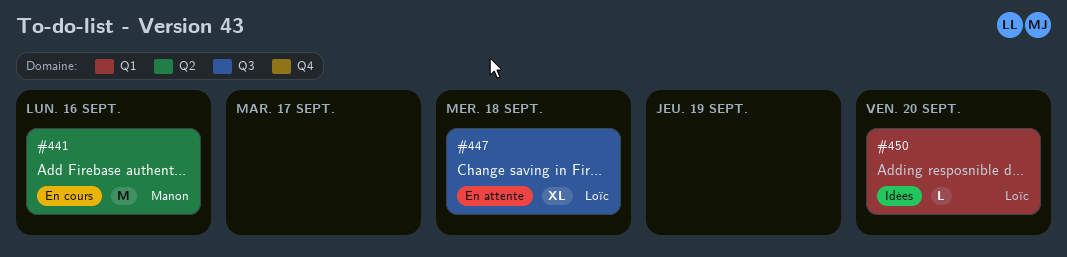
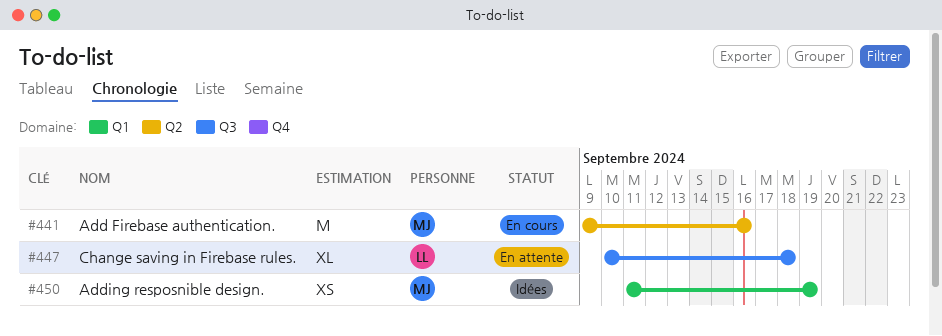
#450, owner: Loïc -> Manon
#450, estimate: L -> XS
#450, due: Sep 20 -> Sep 19

